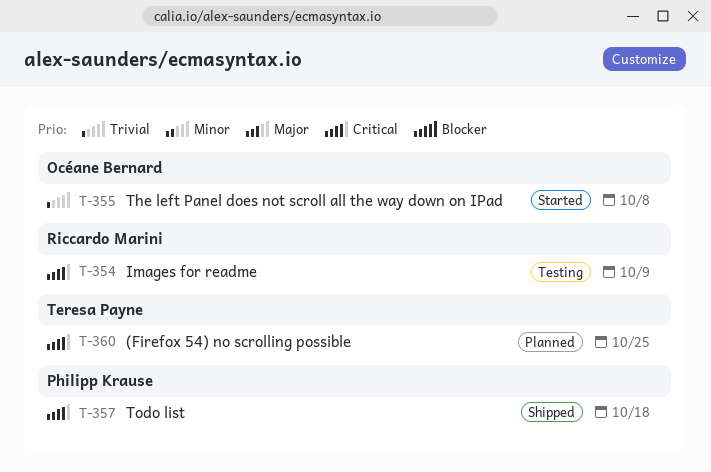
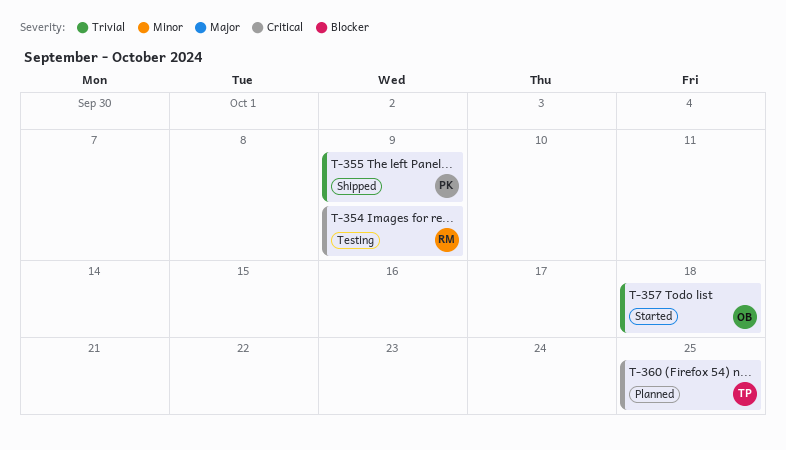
T-355, status: Started -> Shipped
T-355, owner: Océane Bernard -> Philipp Krause
T-355, due: Oct 8 -> Oct 9
T-357, status: Shipped -> Started
T-357, owner: Philipp Krause -> Océane Bernard
T-357, priority: Critical -> Trivial

